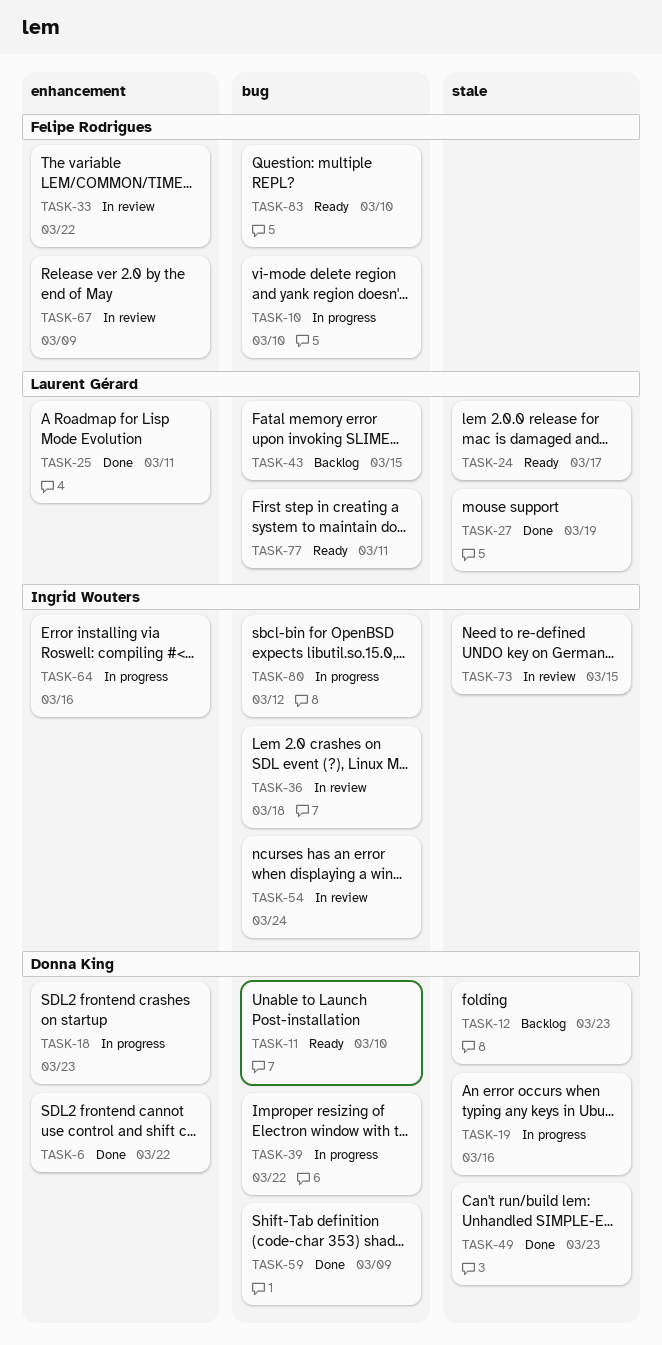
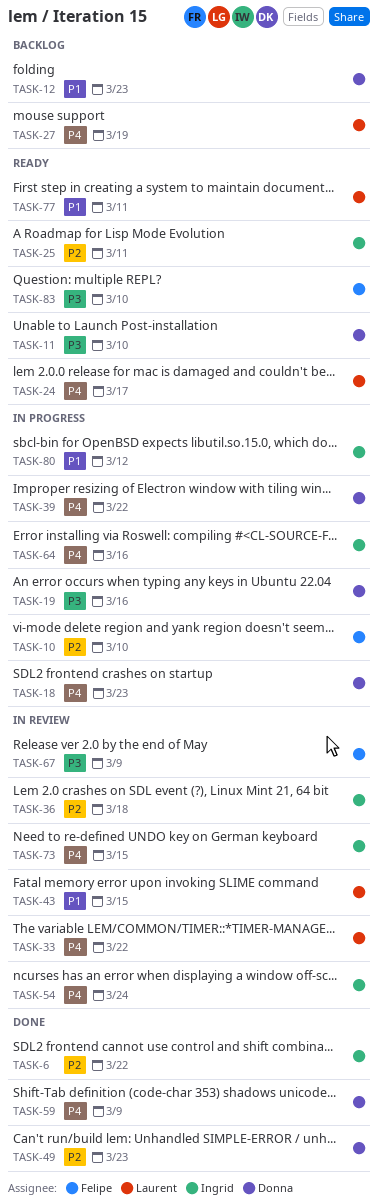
TASK-6, owner: Donna King -> Ingrid Wouters
TASK-25, status: Done -> Ready
TASK-25, owner: Laurent Gérard -> Ingrid Wouters
TASK-27, status: Done -> Backlog
TASK-33, owner: Felipe Rodrigues -> Laurent Gérard
TASK-43, status: Backlog -> In review

